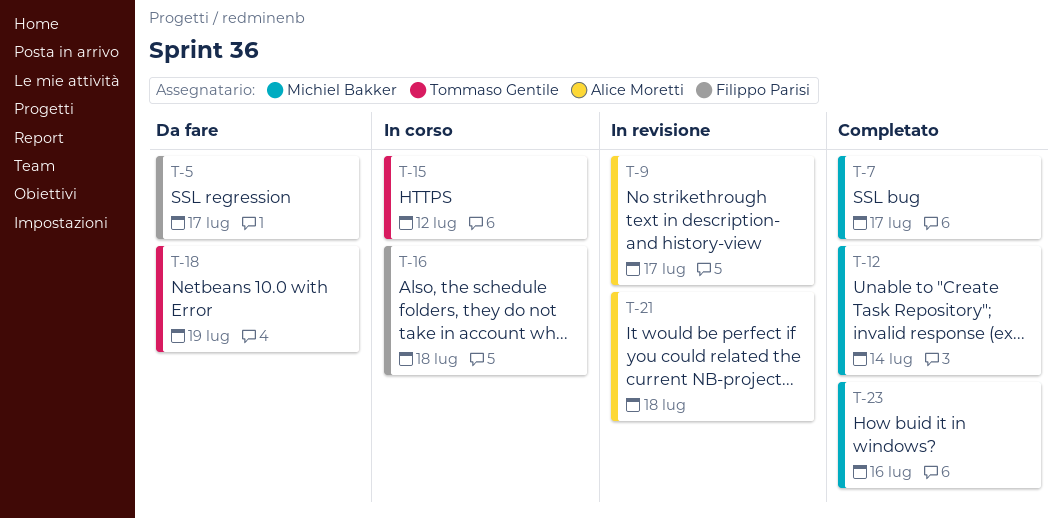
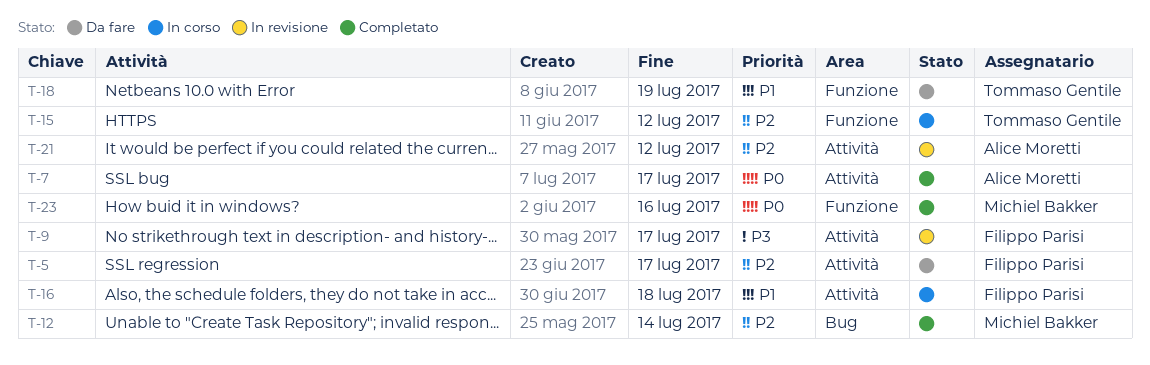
T-7, owner: Michiel Bakker -> Alice Moretti
T-9, owner: Alice Moretti -> Filippo Parisi
T-21, due: Jul 18 -> Jul 12

